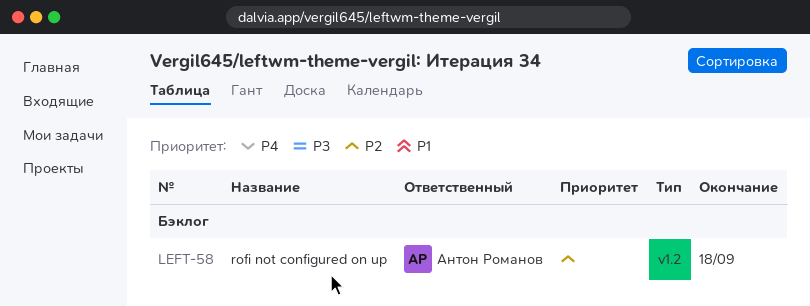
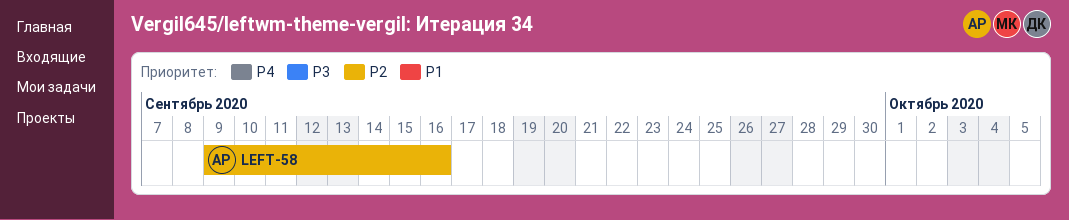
LEFT-58, due: Sep 18 -> Sep 16

